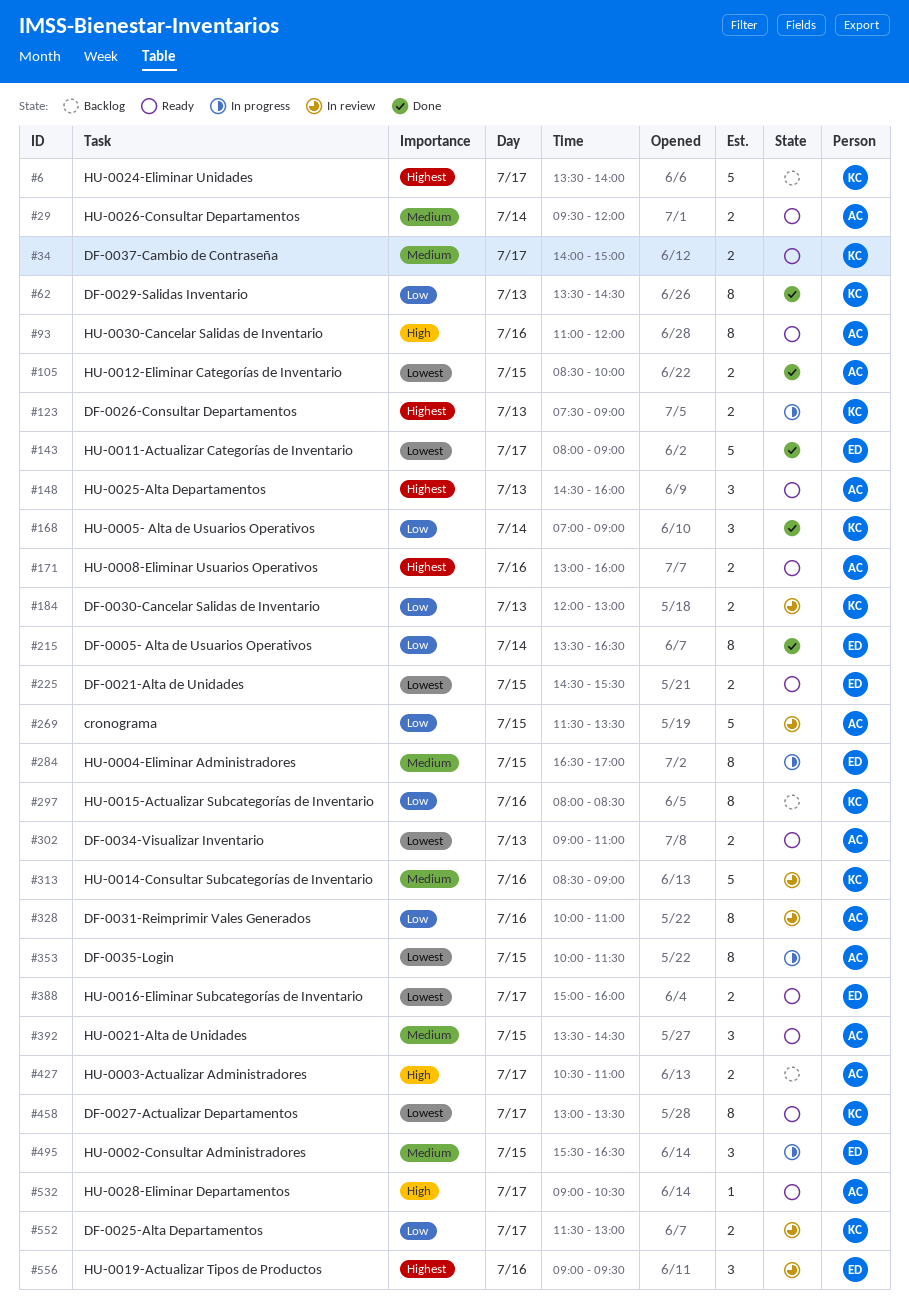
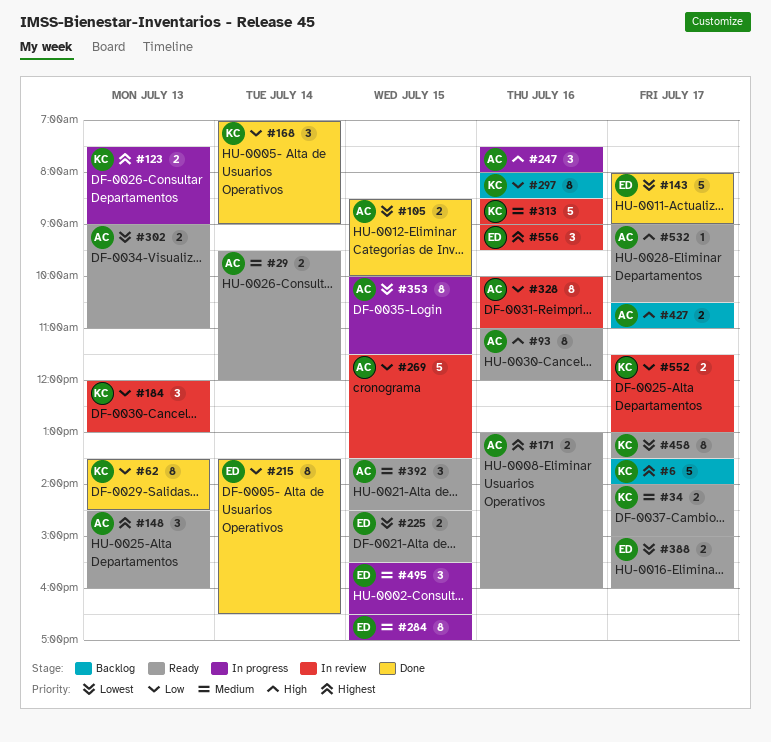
#184, estimate: 2 -> 3
#247: none -> present

